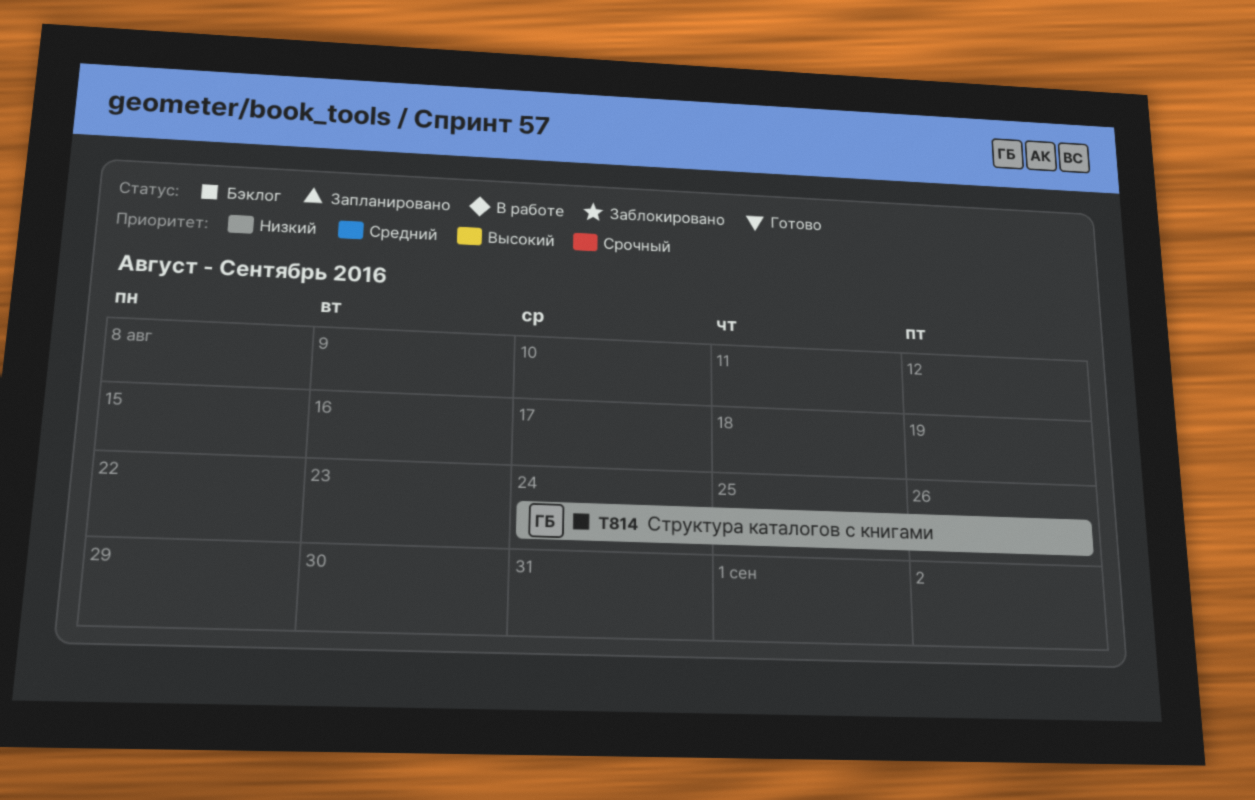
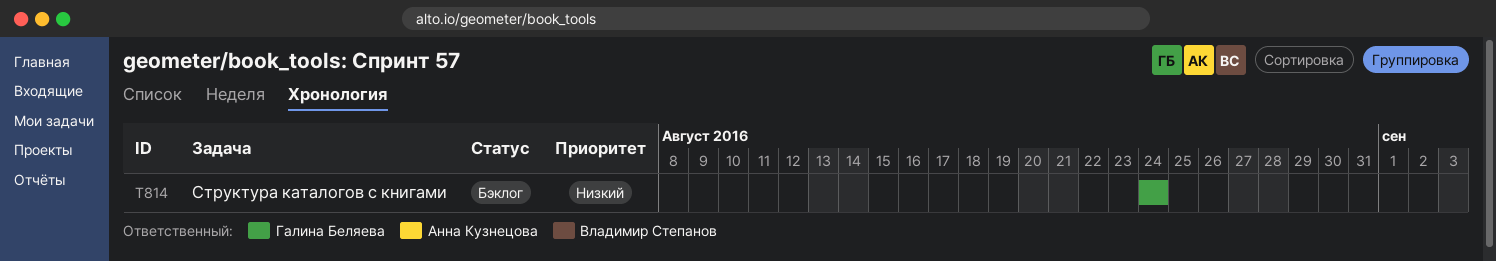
T814, due: Aug 26 -> Aug 24

